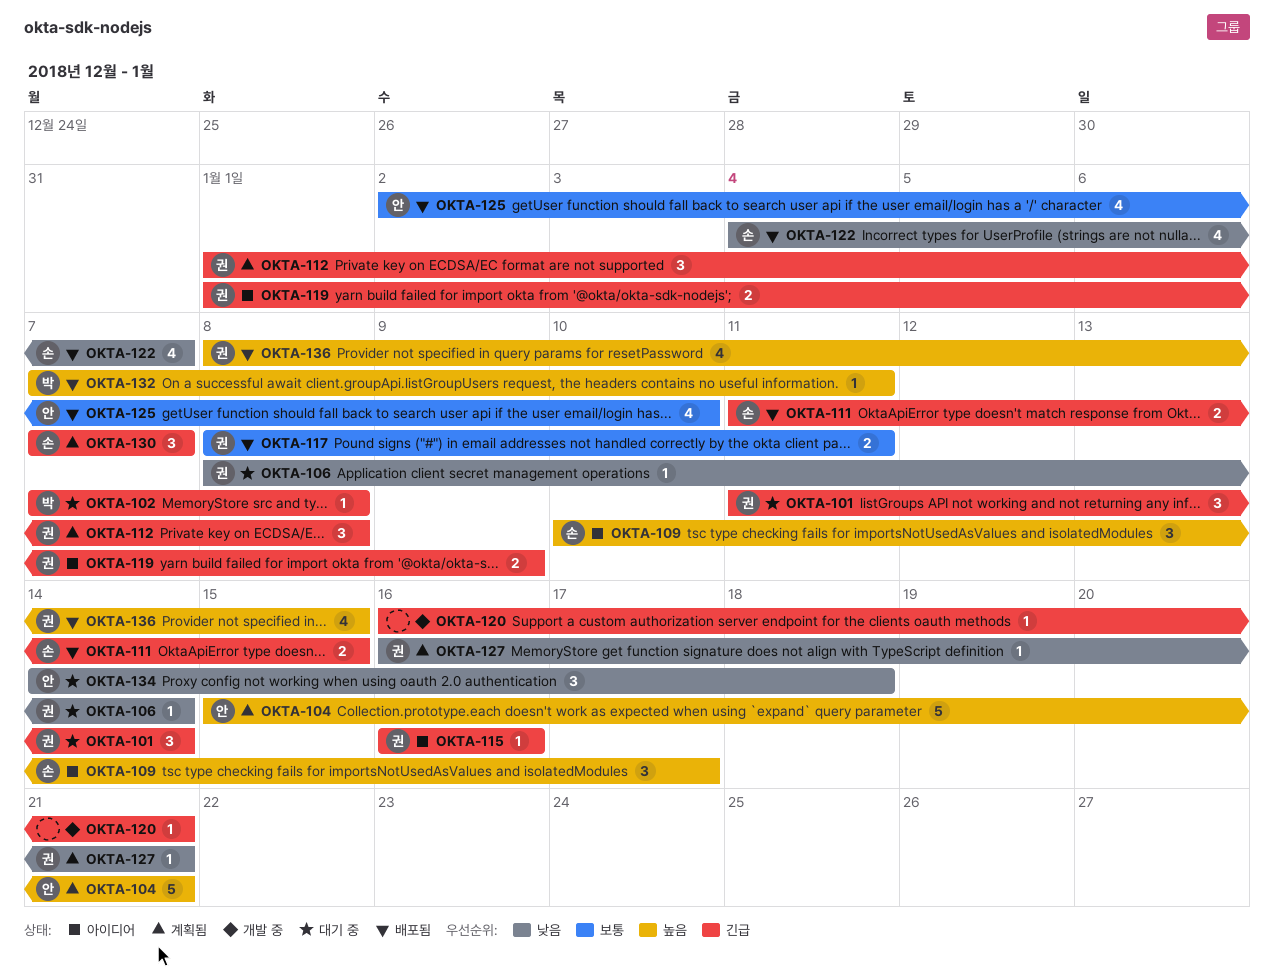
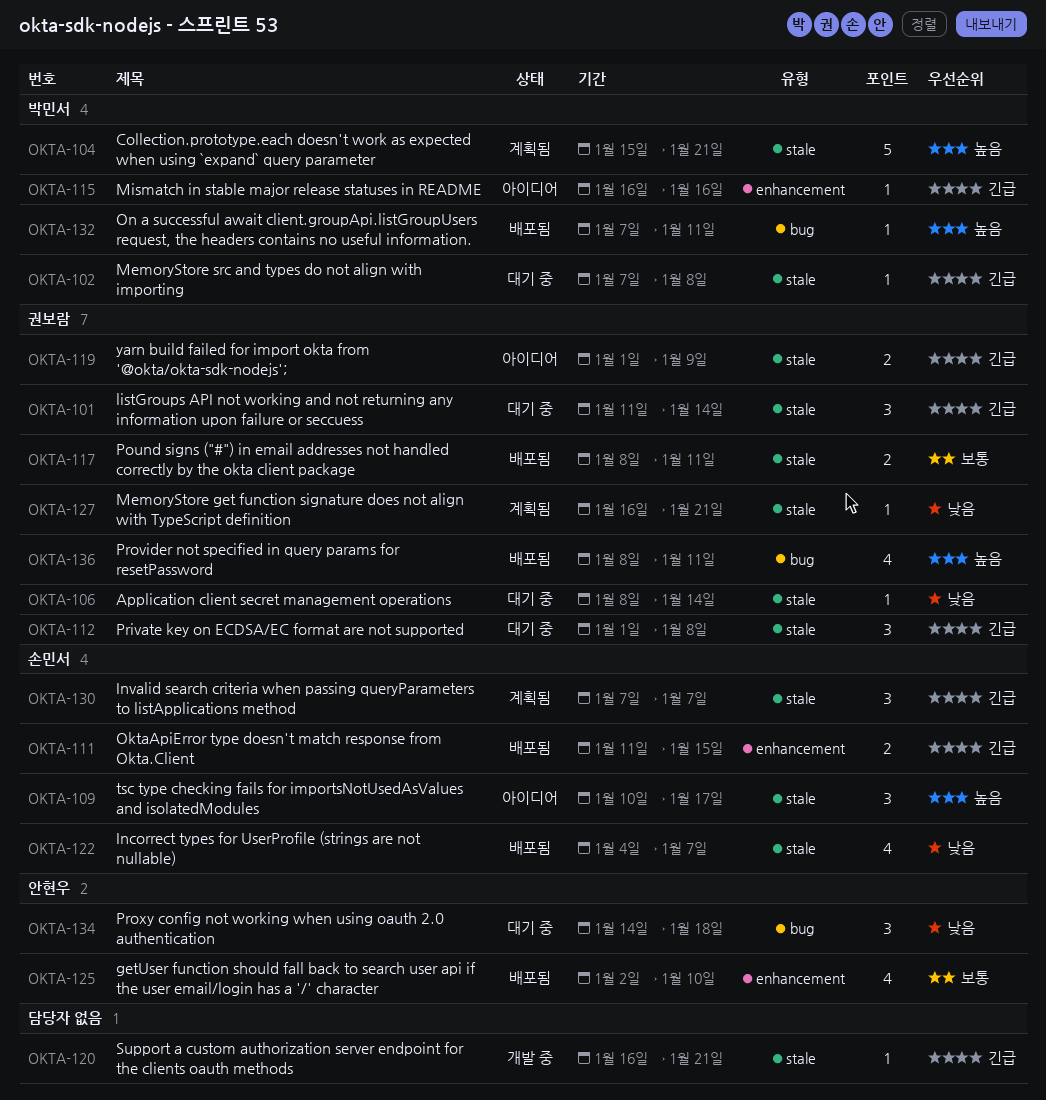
OKTA-104, owner: 안현우 -> 박민서
OKTA-112, status: 계획됨 -> 대기 중
OKTA-115, owner: 권보람 -> 박민서
OKTA-136, due: Jan 15 -> Jan 11

